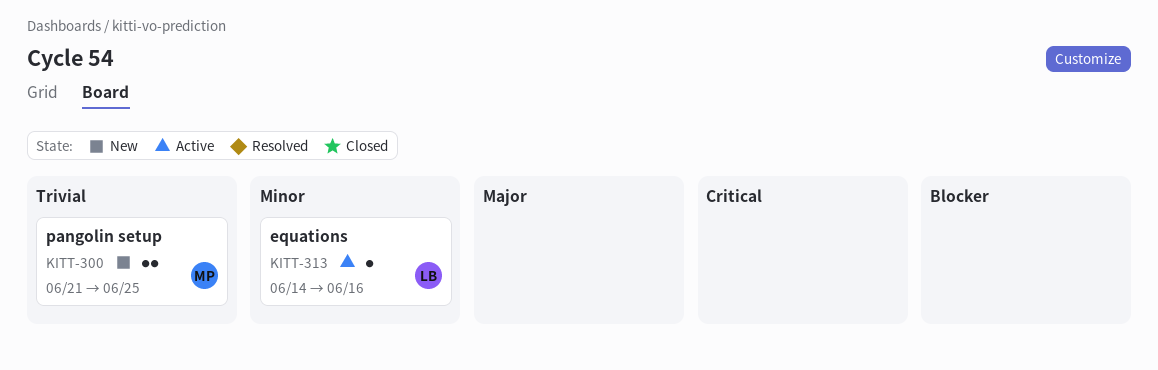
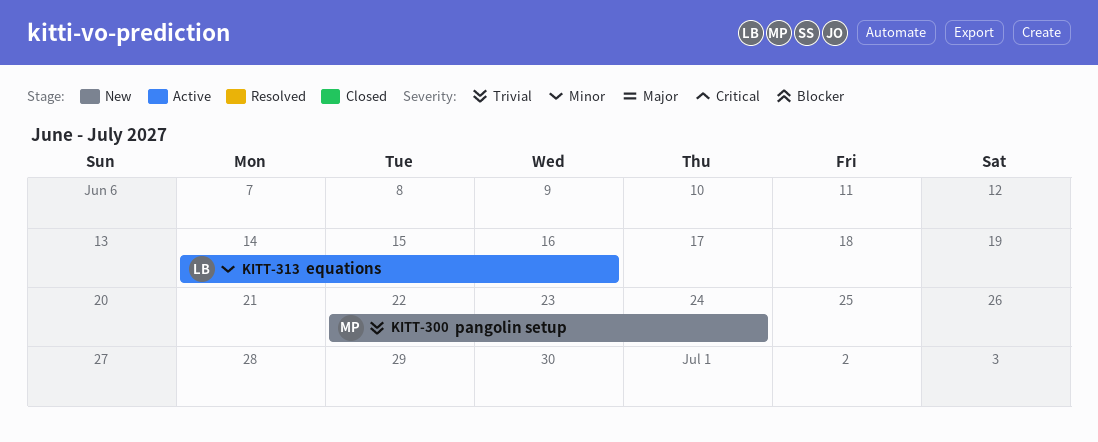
KITT-300, start: Jun 21 -> Jun 22
KITT-300, due: Jun 25 -> Jun 24

